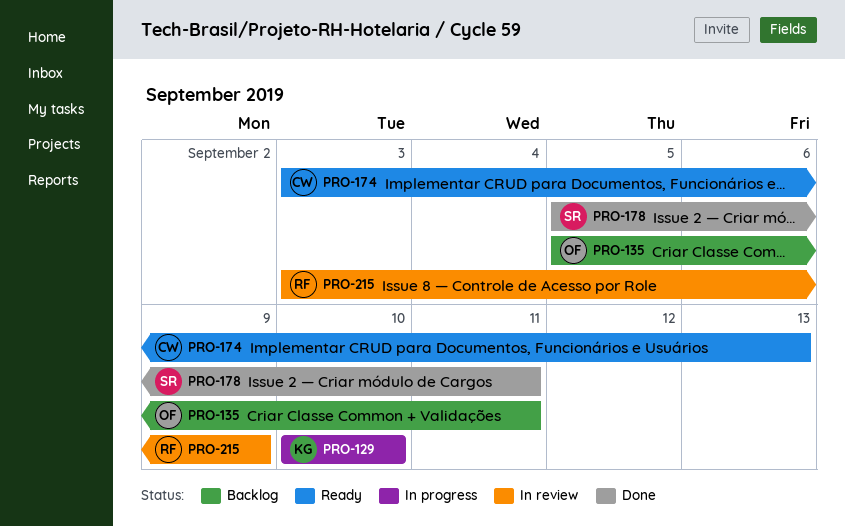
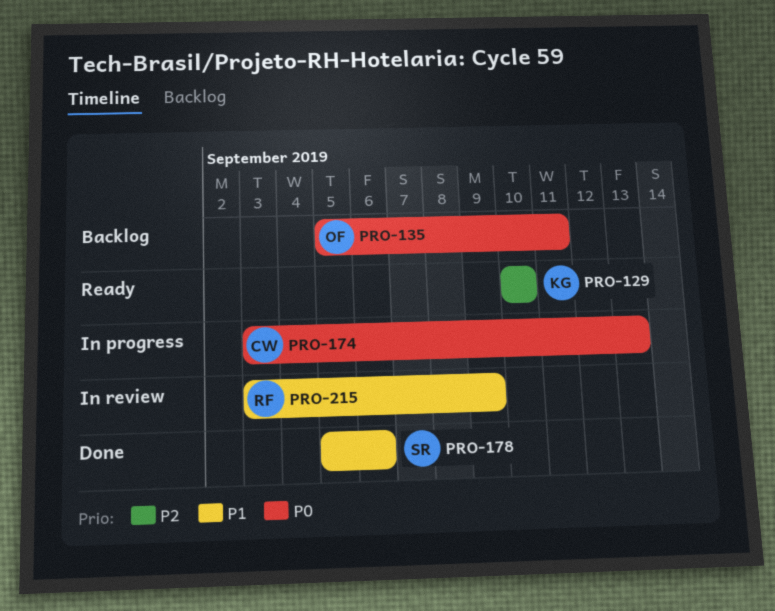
PRO-129, status: In progress -> Ready
PRO-174, status: Ready -> In progress
PRO-178, due: Sep 11 -> Sep 6

